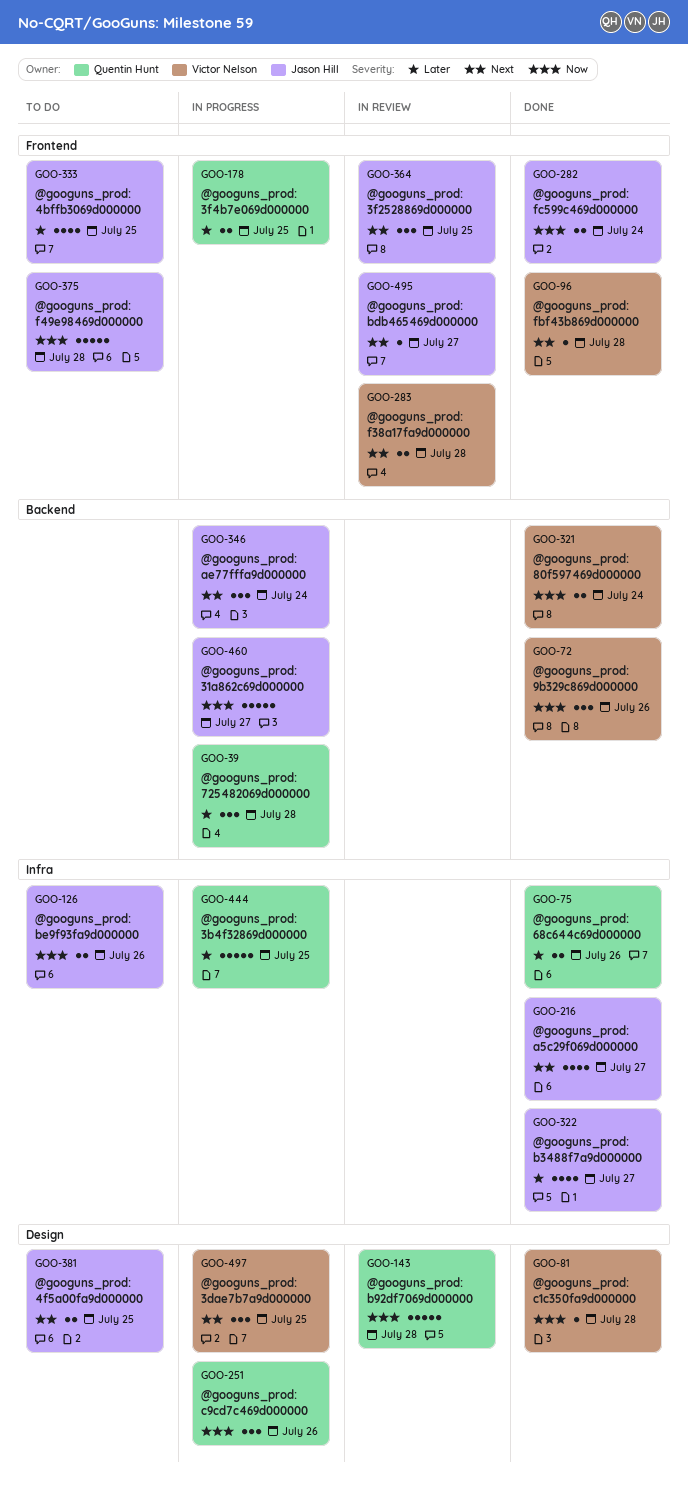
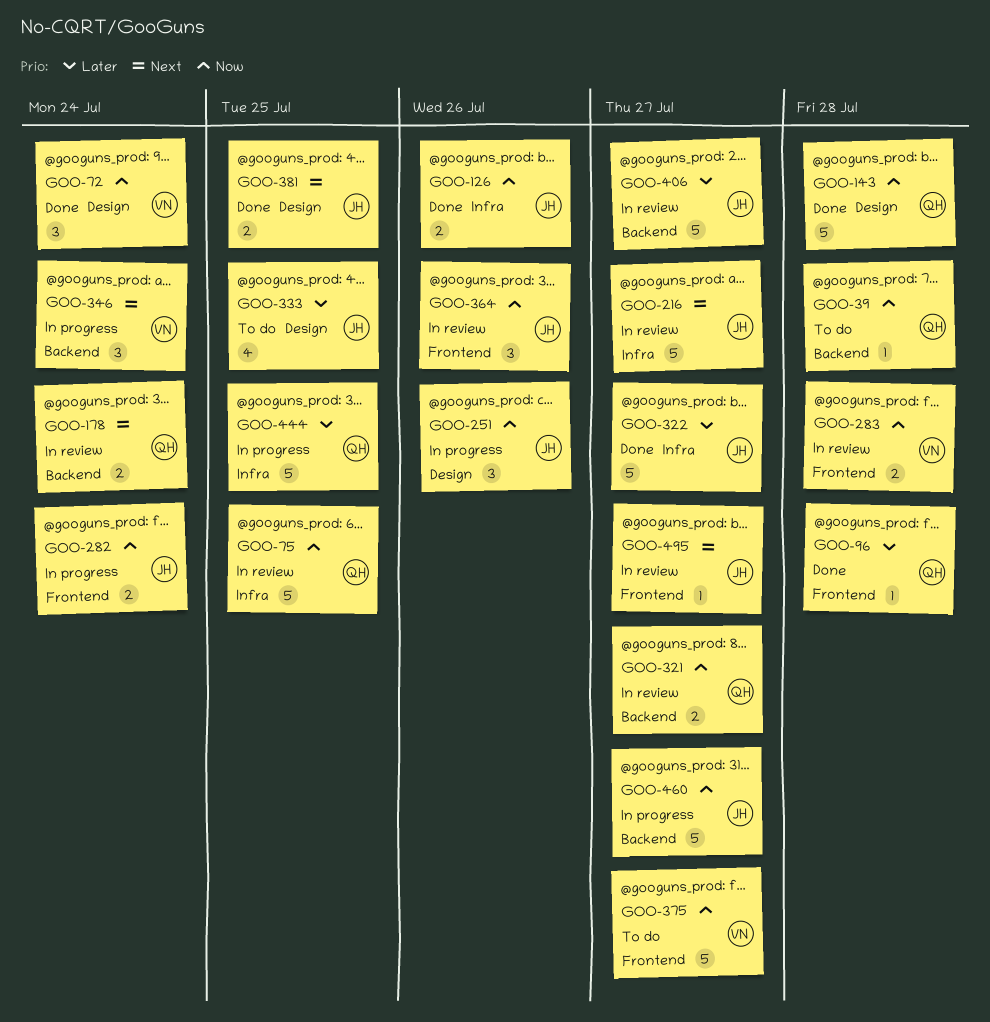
GOO-39, status: In progress -> To do
GOO-39, priority: Later -> Now
GOO-39, estimate: 3 -> 1
GOO-72, label: Backend -> Design
GOO-72, due: Jul 26 -> Jul 24
GOO-75, status: Done -> In review
GOO-75, priority: Later -> Now
GOO-75, estimate: 2 -> 5
GOO-75, due: Jul 26 -> Jul 25
GOO-81: present -> none
GOO-96, owner: Victor Nelson -> Quentin Hunt
GOO-96, priority: Next -> Later
GOO-126, status: To do -> Done
GOO-143, status: In review -> Done
GOO-178, status: In progress -> In review
GOO-178, priority: Later -> Next
GOO-178, label: Frontend -> Backend
GOO-178, due: Jul 25 -> Jul 24
GOO-216, status: Done -> In review
GOO-216, estimate: 4 -> 5
GOO-251, owner: Quentin Hunt -> Jason Hill
GOO-282, status: Done -> In progress
GOO-283, priority: Next -> Now
GOO-321, status: Done -> In review
GOO-321, owner: Victor Nelson -> Quentin Hunt
GOO-321, due: Jul 24 -> Jul 27
GOO-322, estimate: 4 -> 5
GOO-333, label: Frontend -> Design
GOO-346, owner: Jason Hill -> Victor Nelson
GOO-364, priority: Next -> Now
GOO-364, due: Jul 25 -> Jul 26
GOO-375, owner: Jason Hill -> Victor Nelson
GOO-375, due: Jul 28 -> Jul 27
GOO-381, status: To do -> Done
GOO-406: none -> present
GOO-497: present -> none

